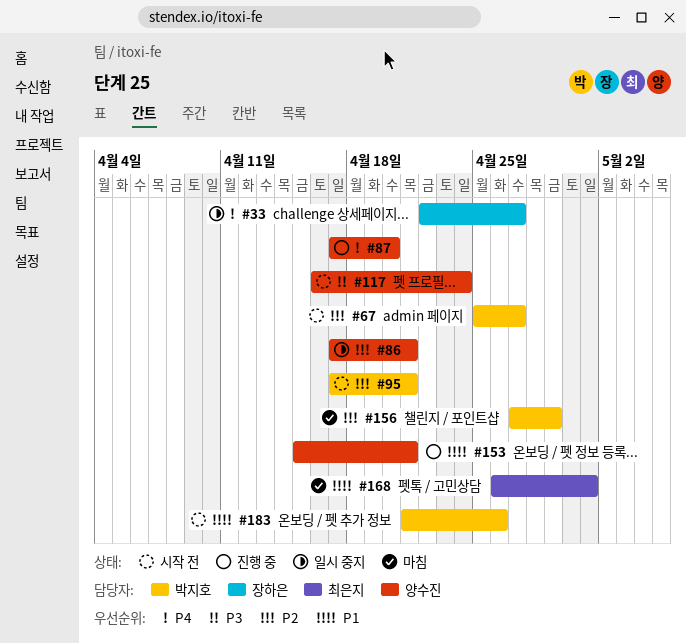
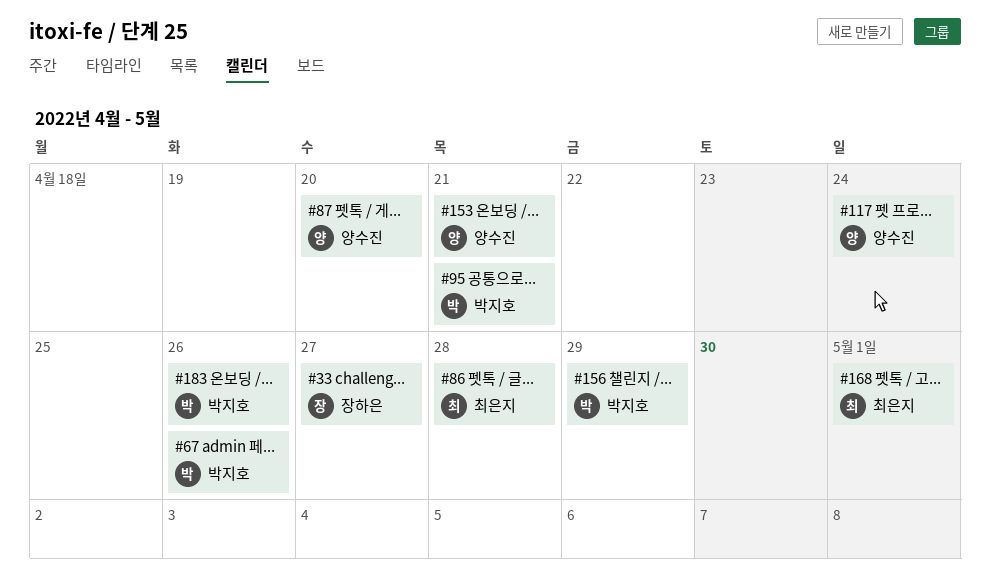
#67, due: Apr 27 -> Apr 26
#86, owner: 양수진 -> 최은지
#86, due: Apr 21 -> Apr 28

